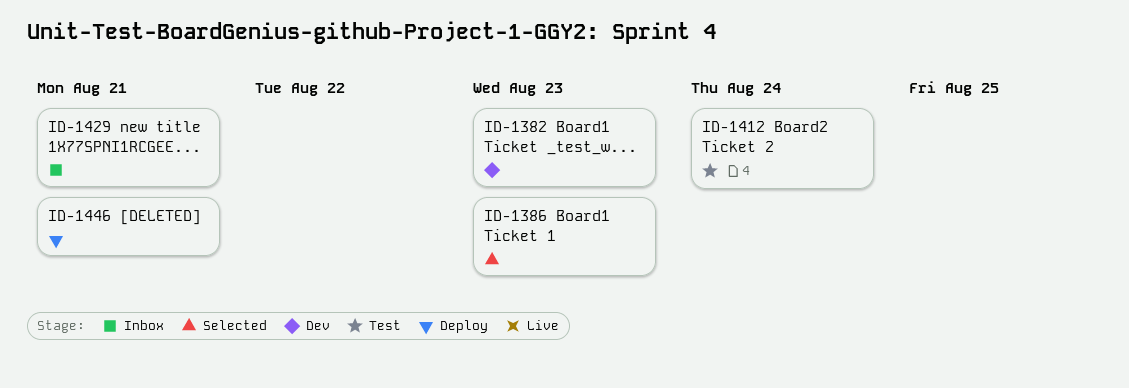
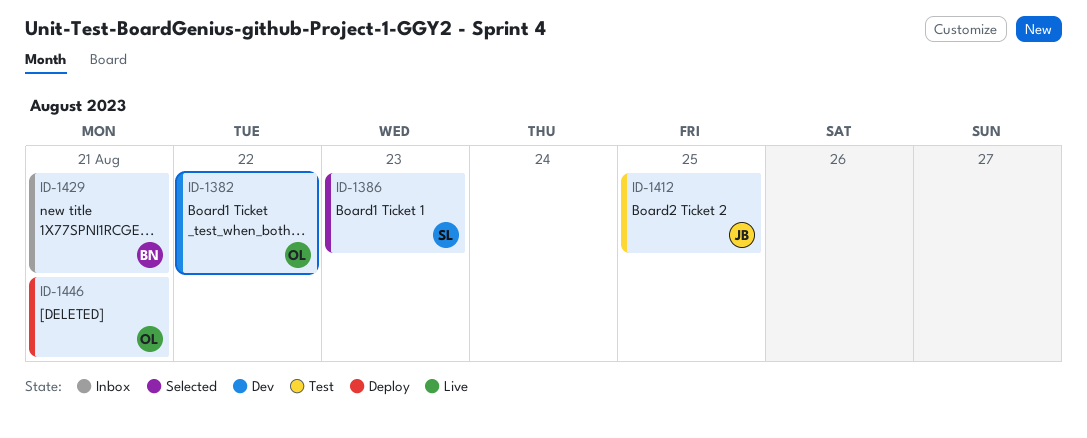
ID-1382, due: Aug 23 -> Aug 22
ID-1412, due: Aug 24 -> Aug 25

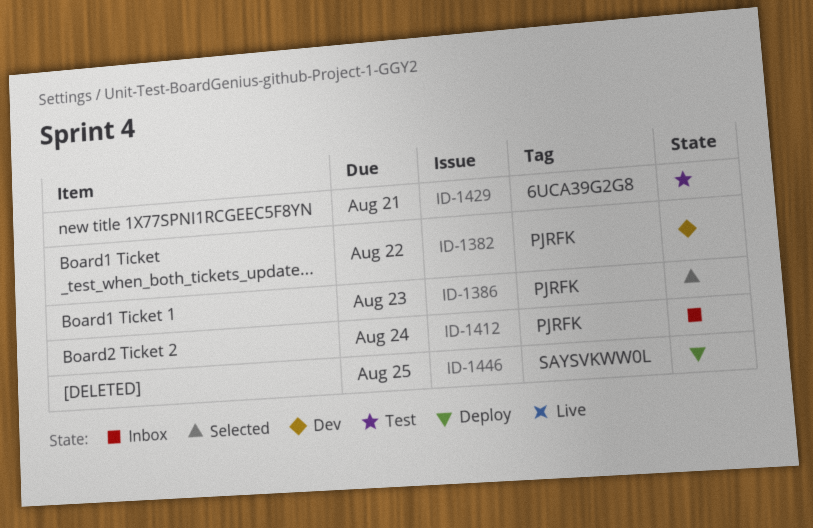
ID-1412, status: Test -> Inbox
ID-1412, due: Aug 25 -> Aug 24
ID-1429, status: Inbox -> Test
ID-1446, due: Aug 21 -> Aug 25

